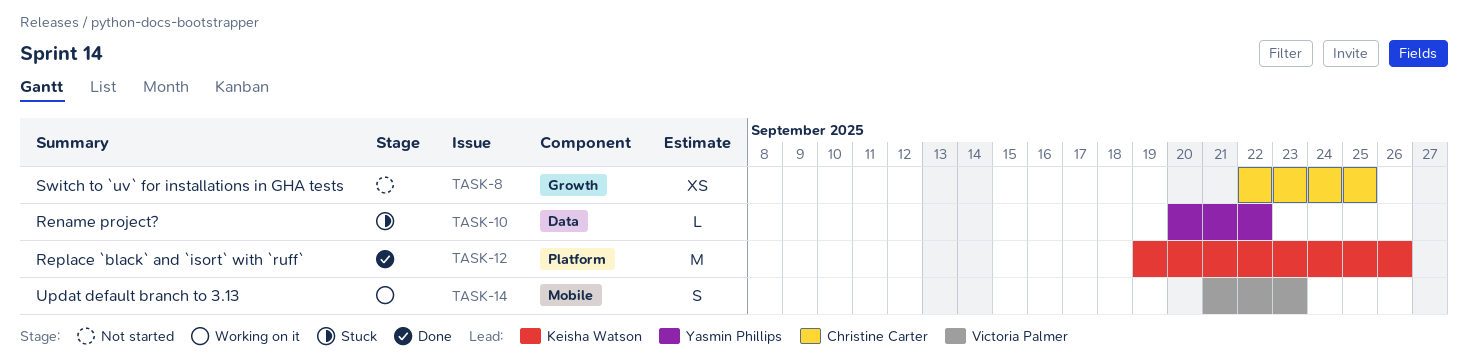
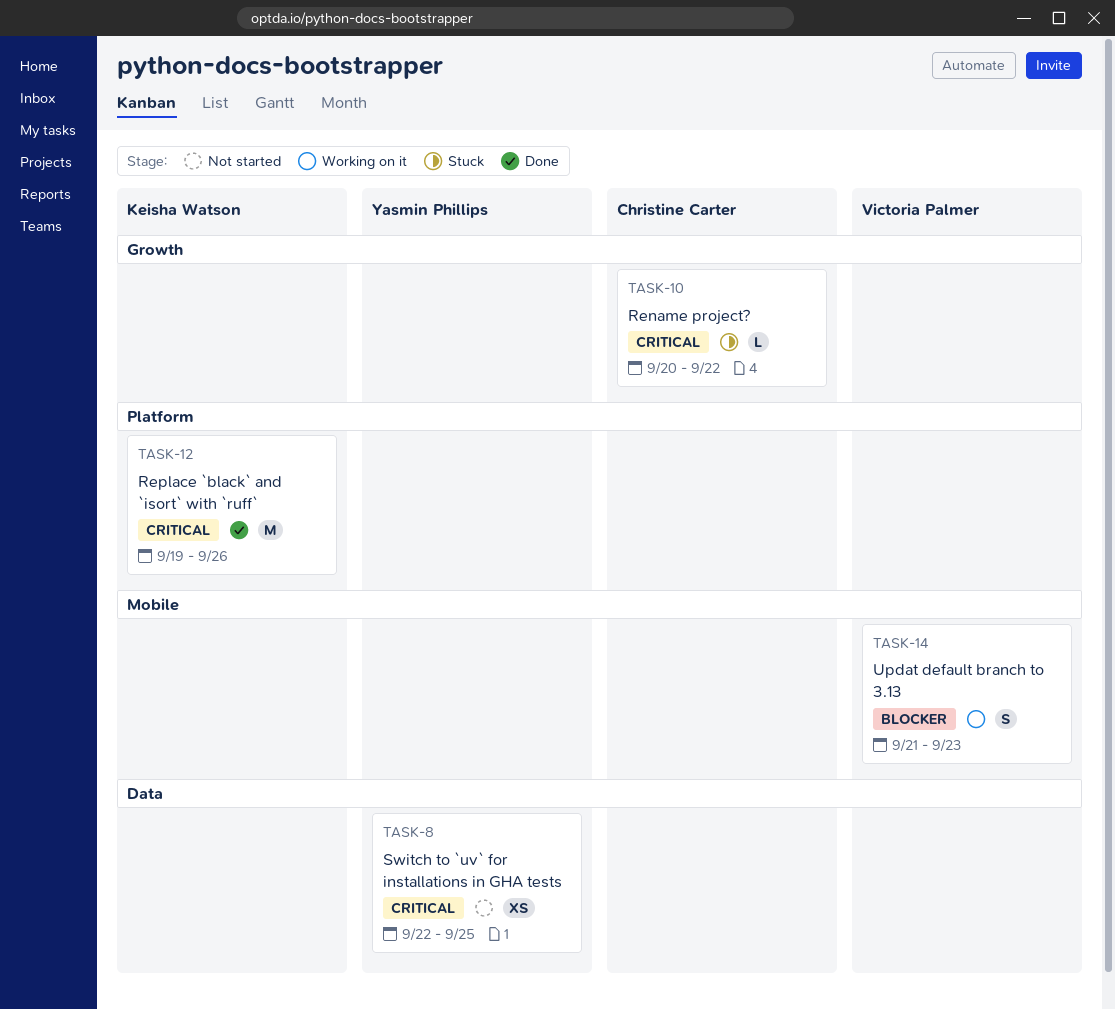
TASK-8, owner: Christine Carter -> Yasmin Phillips
TASK-8, label: Growth -> Data
TASK-10, owner: Yasmin Phillips -> Christine Carter
TASK-10, label: Data -> Growth

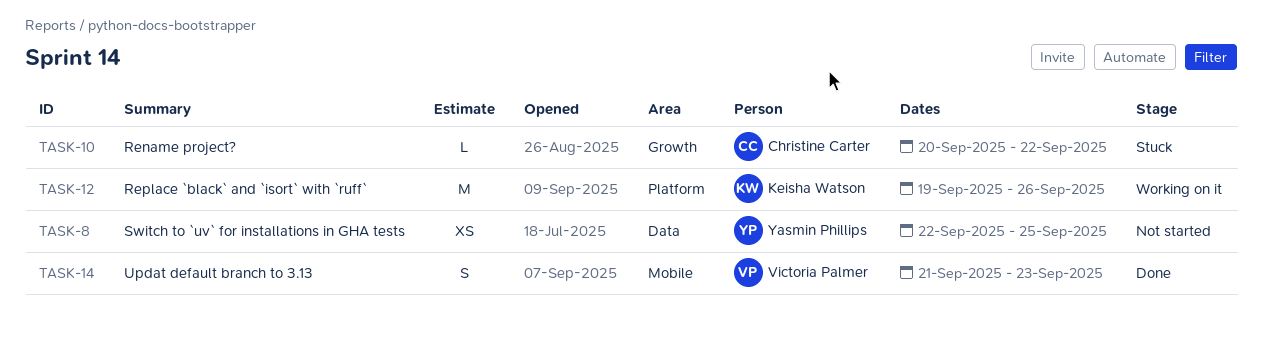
TASK-12, status: Done -> Working on it
TASK-14, status: Working on it -> Done

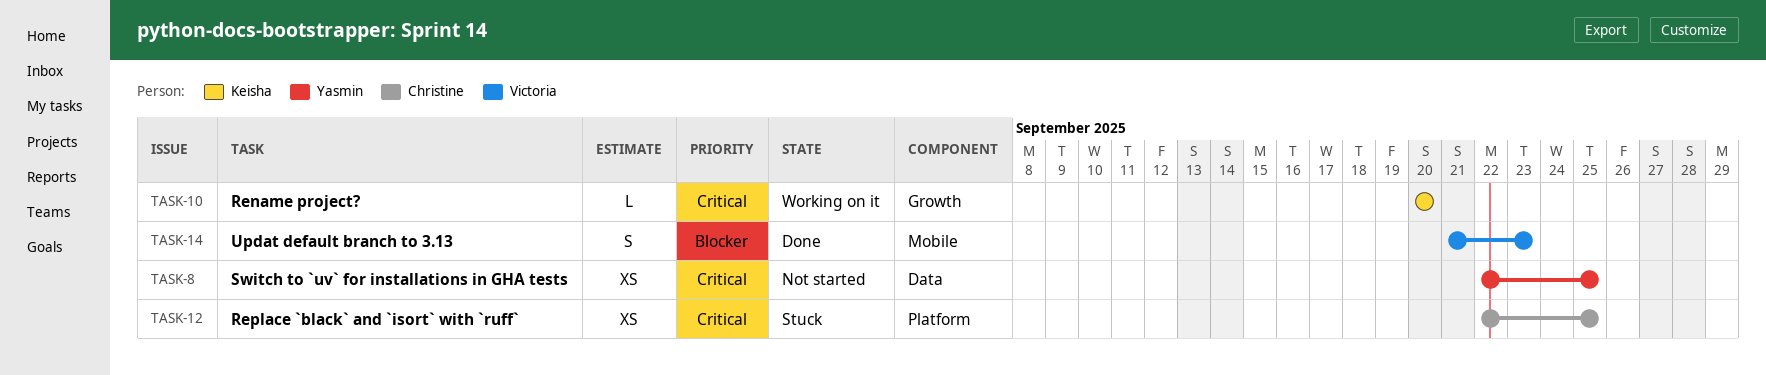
TASK-10, status: Stuck -> Working on it
TASK-10, owner: Christine Carter -> Keisha Watson
TASK-10, due: Sep 22 -> Sep 20
TASK-12, status: Working on it -> Stuck
TASK-12, owner: Keisha Watson -> Christine Carter
TASK-12, estimate: M -> XS
TASK-12, start: Sep 19 -> Sep 22
TASK-12, due: Sep 26 -> Sep 25

